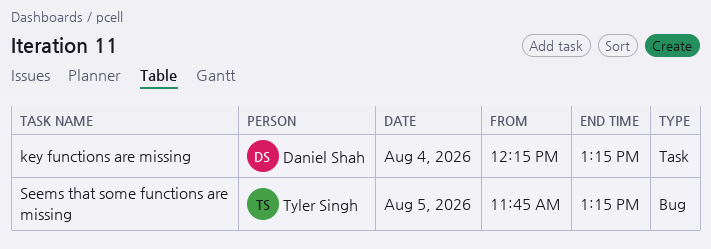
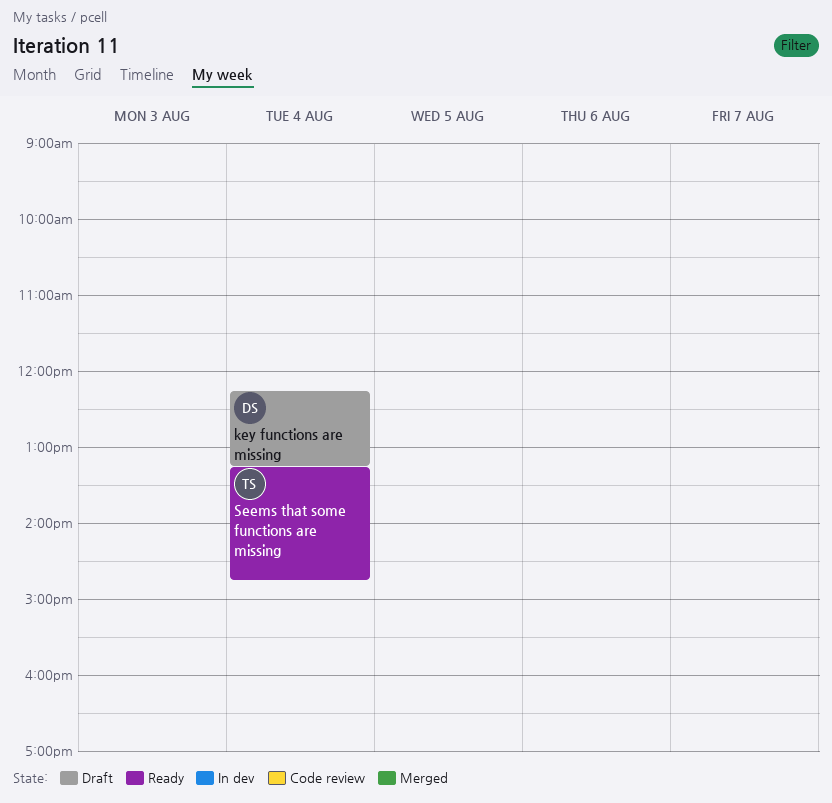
Seems that some functions are missing, day: Aug 5 -> Aug 4
Seems that some functions are missing, begins: 11:45 -> 13:15
Seems that some functions are missing, ends: 13:15 -> 14:45

